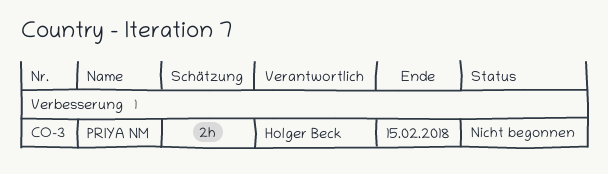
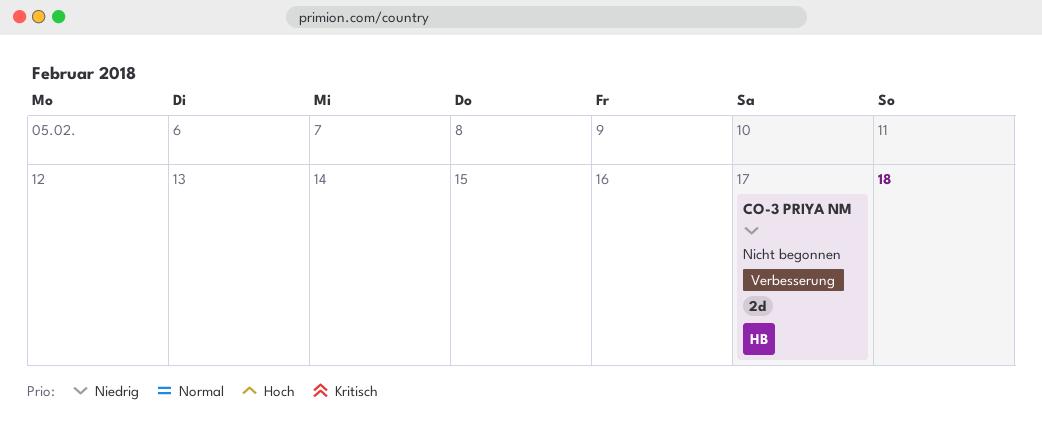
CO-3, estimate: 2h -> 2d
CO-3, due: Feb 15 -> Feb 17

